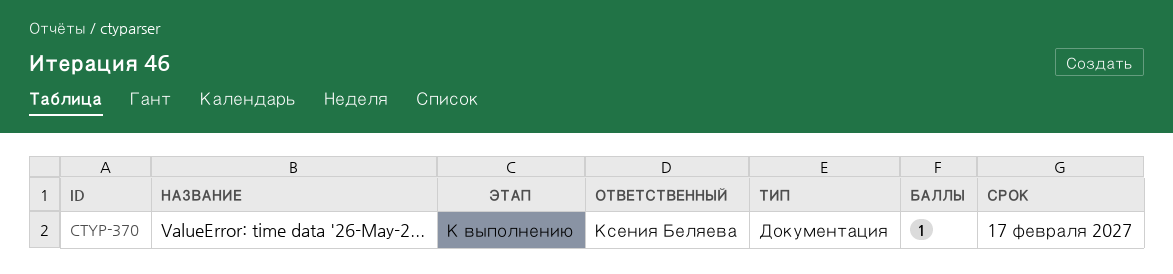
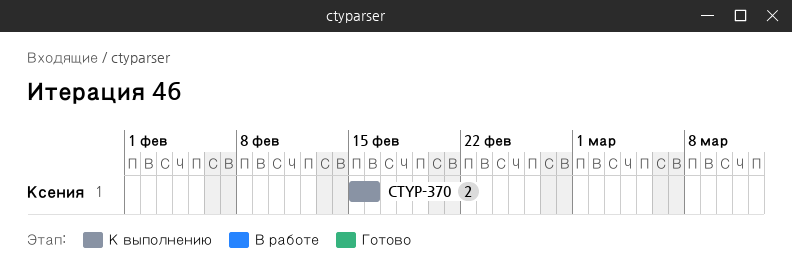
CTYP-370, estimate: 1 -> 2
CTYP-370, due: Feb 17 -> Feb 16

